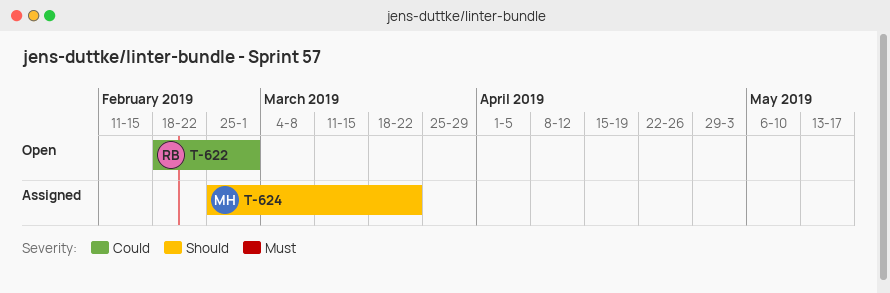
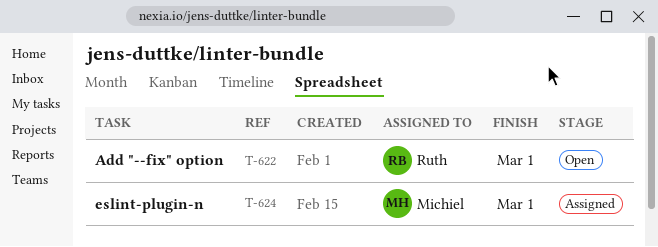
T-624, due: Mar 22 -> Mar 1

